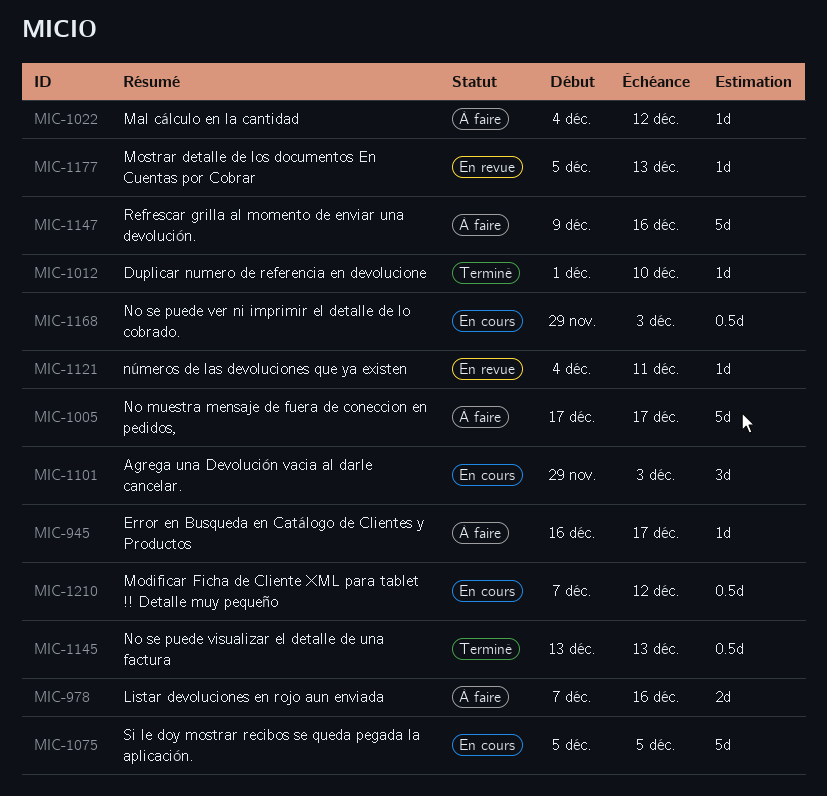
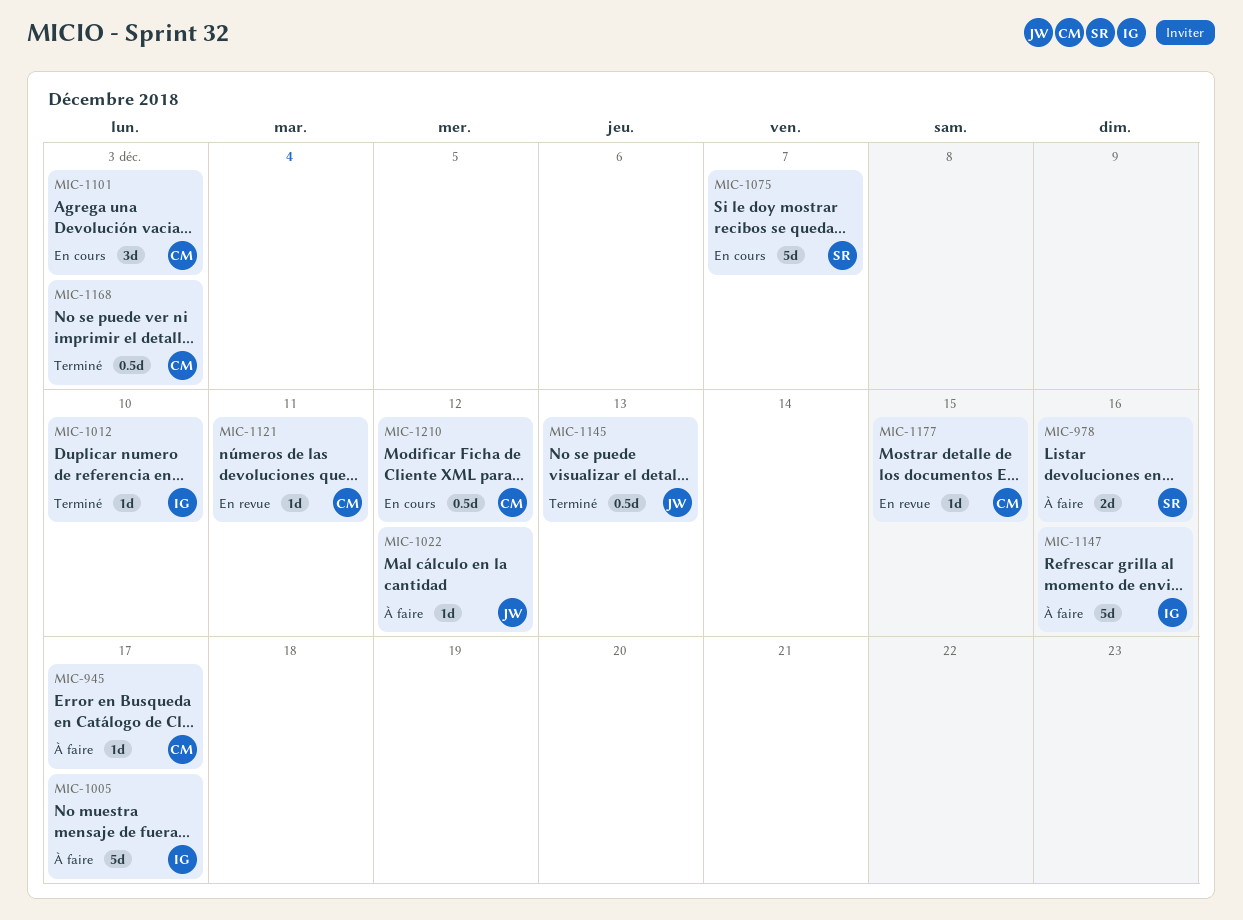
MIC-1075, due: Dec 5 -> Dec 7
MIC-1168, status: En cours -> Terminé
MIC-1177, due: Dec 13 -> Dec 15

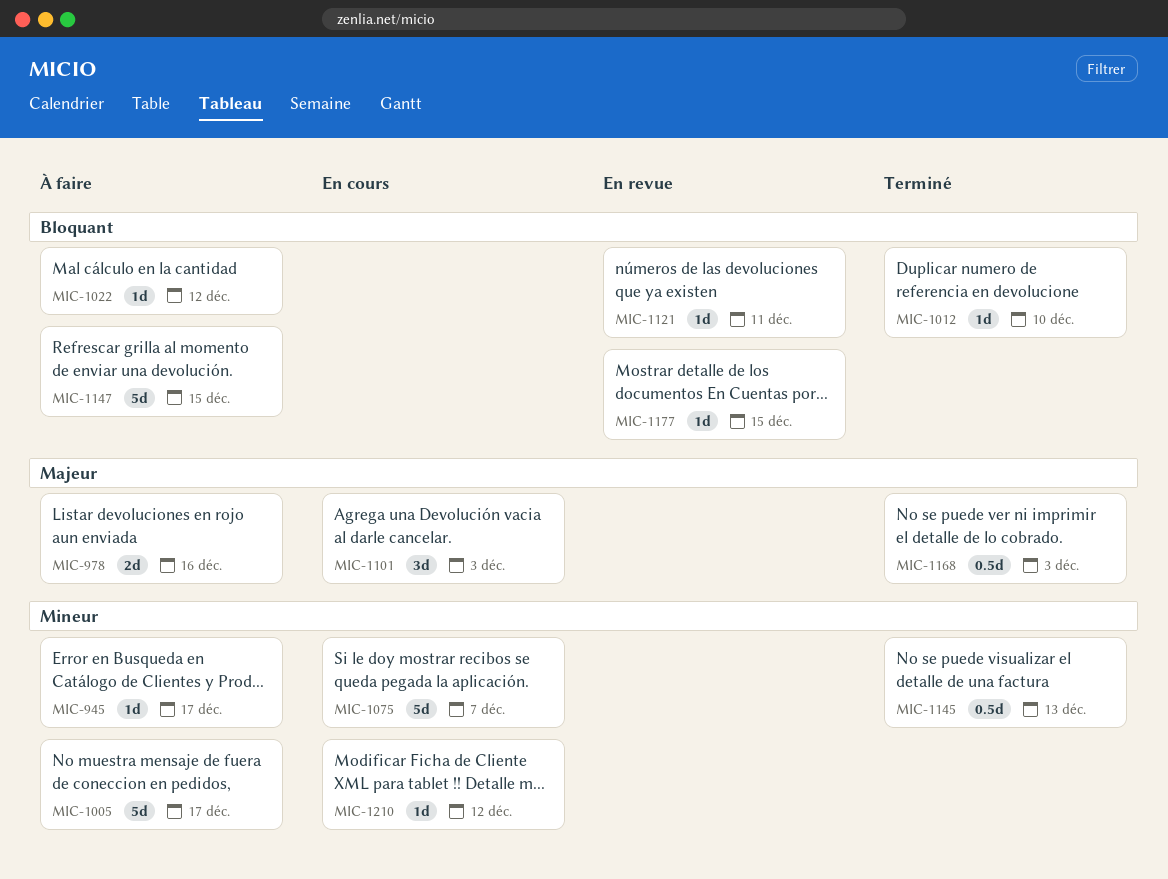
MIC-1147, due: Dec 16 -> Dec 15
MIC-1210, estimate: 0.5d -> 1d

